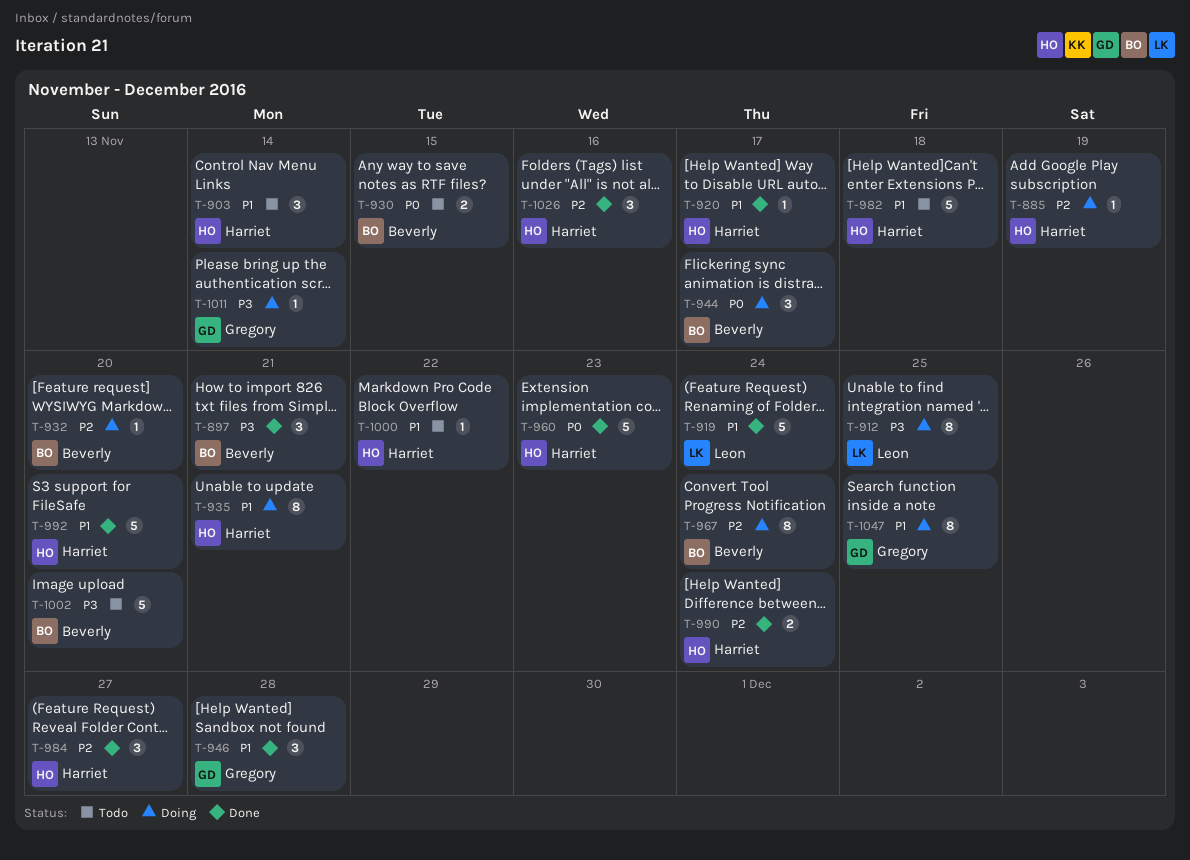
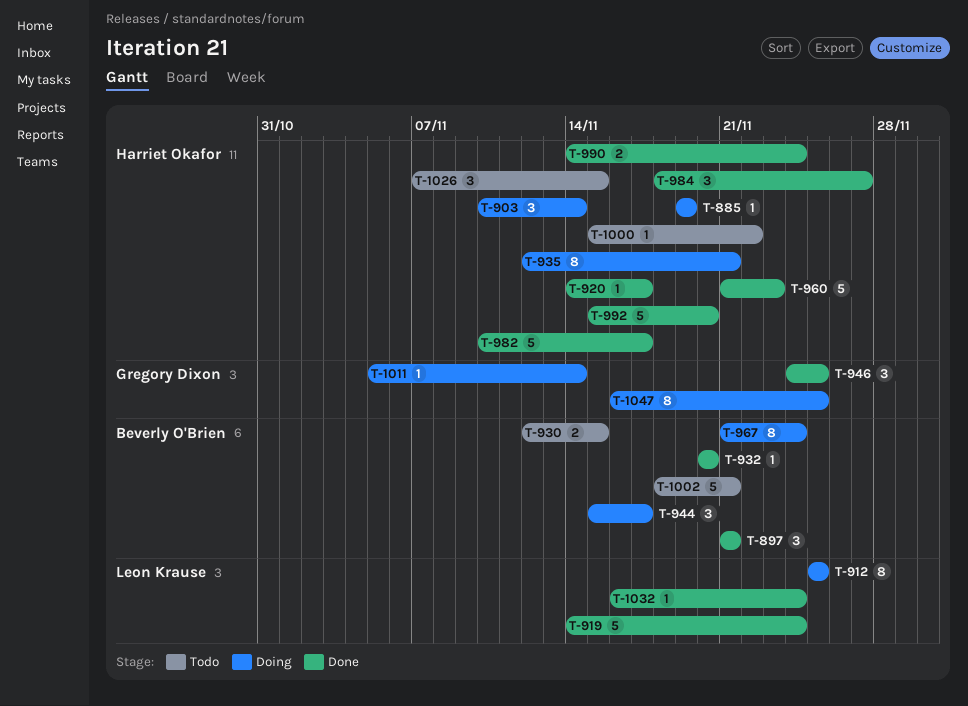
T-903, status: Todo -> Doing
T-932, status: Doing -> Done
T-946, due: Nov 28 -> Nov 25
T-982, status: Todo -> Done
T-982, due: Nov 18 -> Nov 17
T-1002, due: Nov 20 -> Nov 21
T-1026, status: Done -> Todo
T-1026, due: Nov 16 -> Nov 15
T-1032: none -> present

